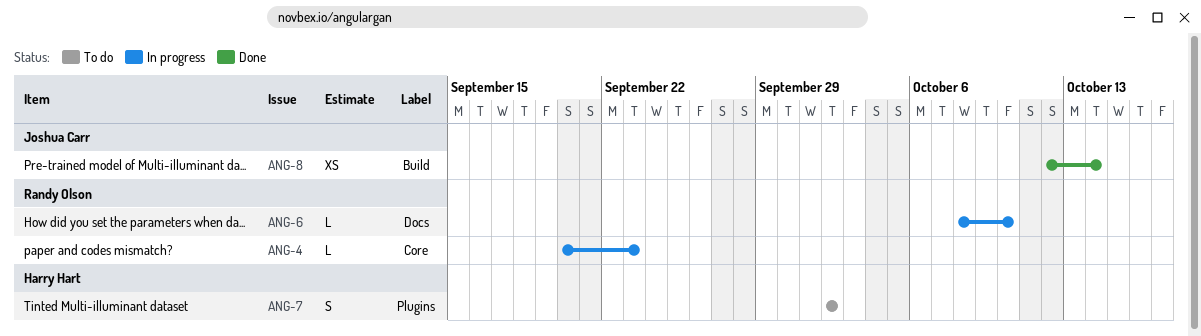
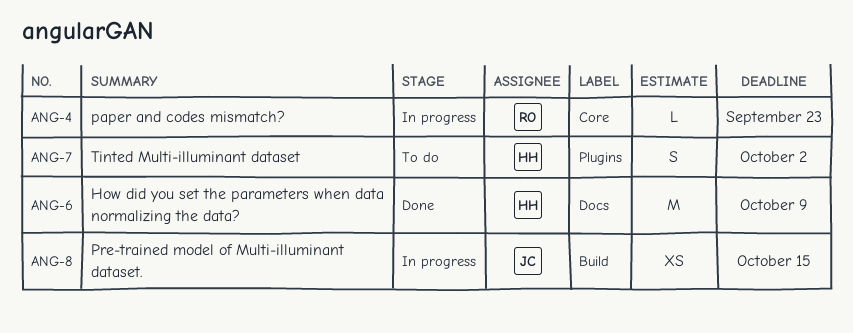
ANG-6, status: In progress -> Done
ANG-6, owner: Randy Olson -> Harry Hart
ANG-6, estimate: L -> M
ANG-6, due: Oct 10 -> Oct 9
ANG-8, status: Done -> In progress
ANG-8, due: Oct 14 -> Oct 15

